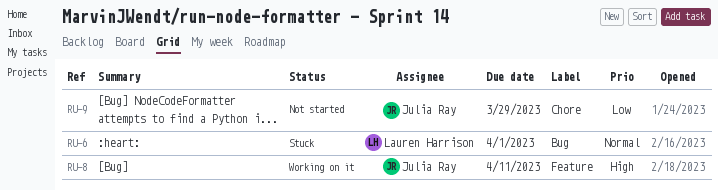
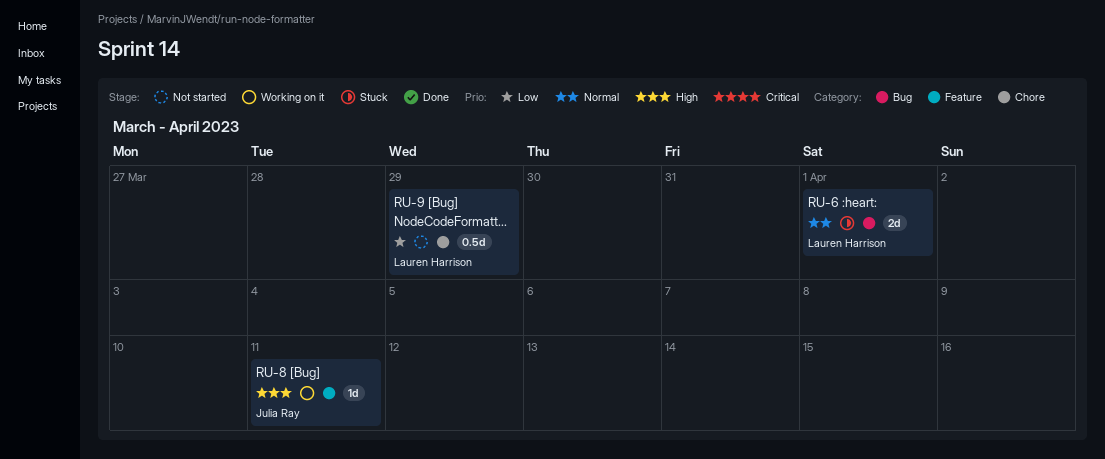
RU-9, owner: Julia Ray -> Lauren Harrison

